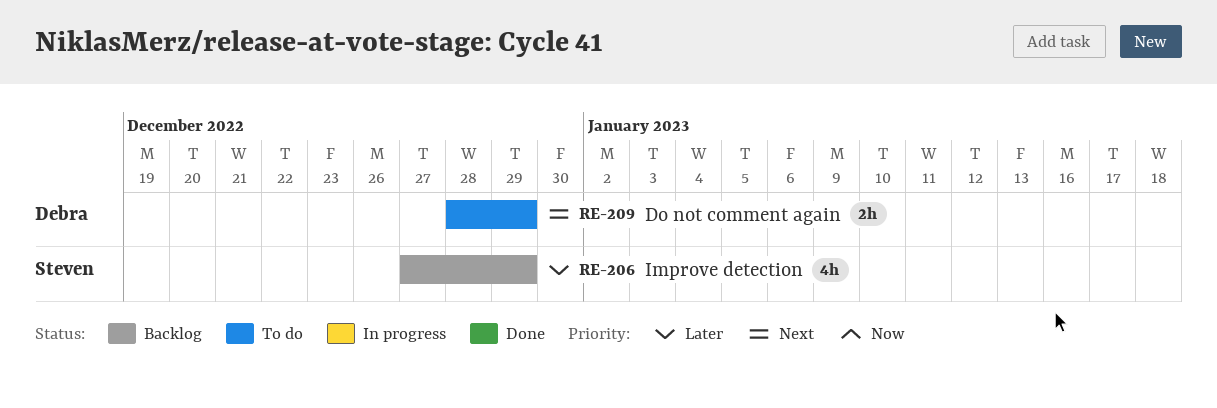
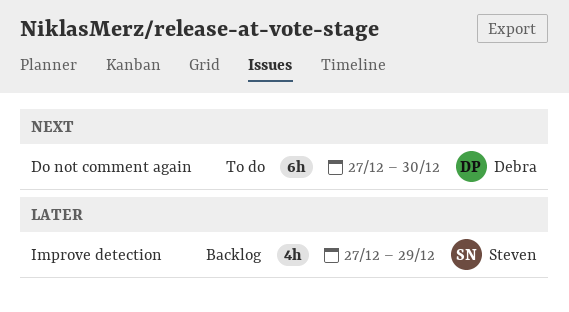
Do not comment again, estimate: 2h -> 6h
Do not comment again, start: Dec 28 -> Dec 27
Do not comment again, due: Dec 29 -> Dec 30

